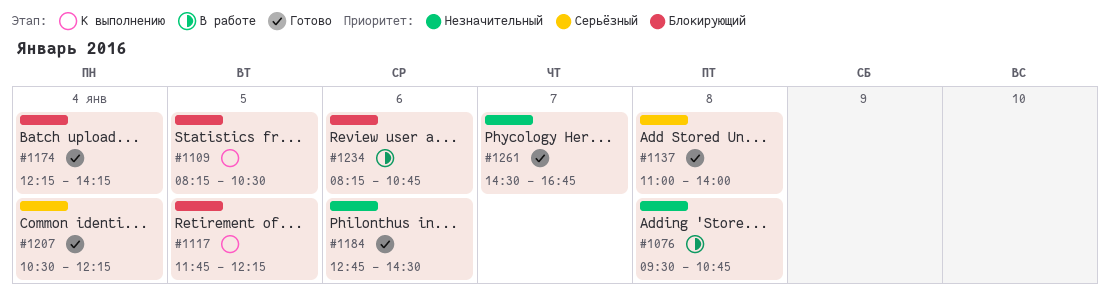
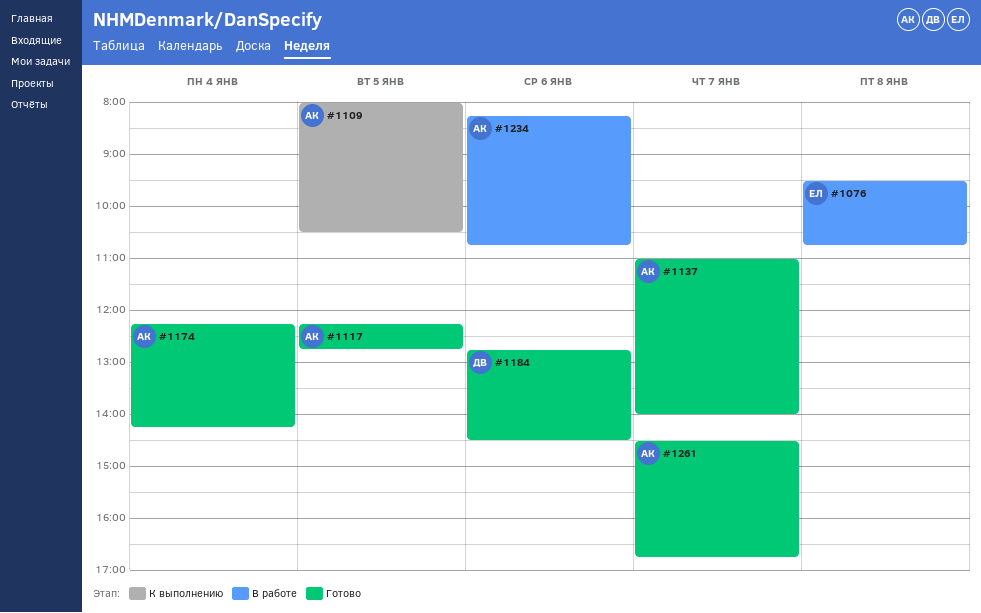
#1109, begins: 08:15 -> 08:00
#1117, status: К выполнению -> Готово
#1117, begins: 11:45 -> 12:15
#1117, ends: 12:15 -> 12:45
#1137, day: Jan 8 -> Jan 7
#1207: present -> none

